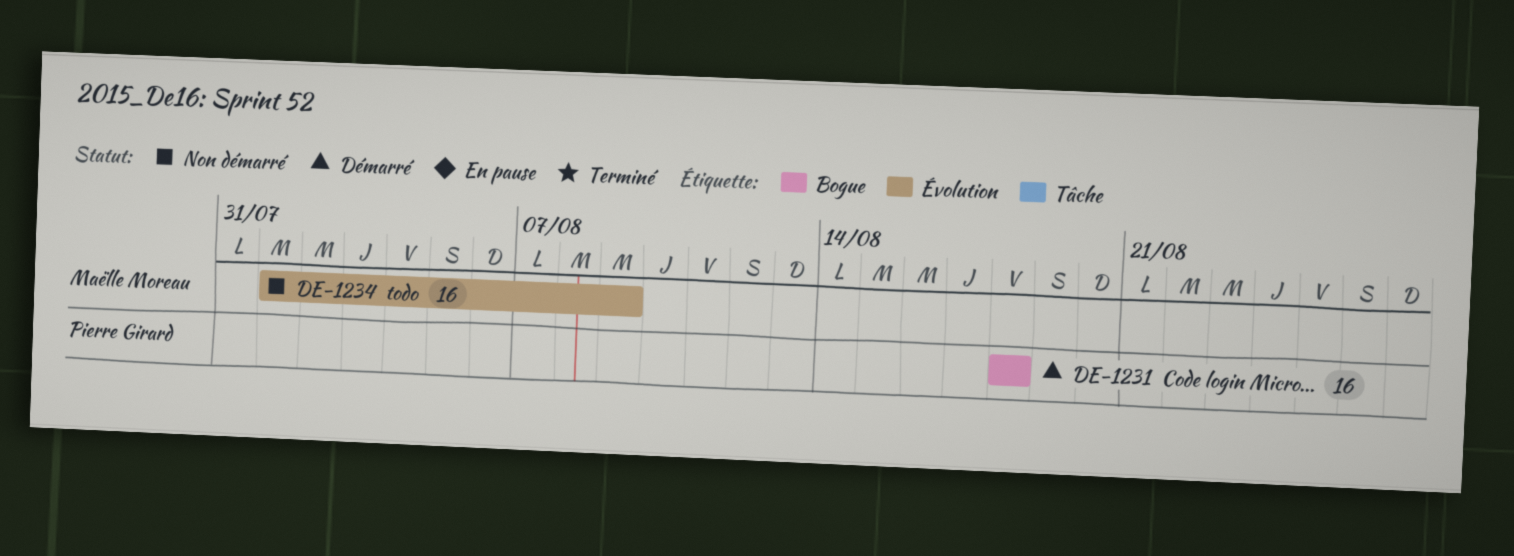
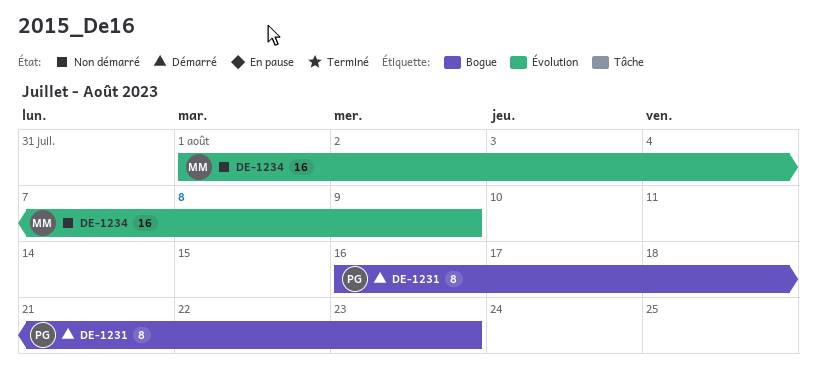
DE-1231, estimate: 16 -> 8
DE-1231, start: Aug 18 -> Aug 16
DE-1231, due: Aug 18 -> Aug 23

